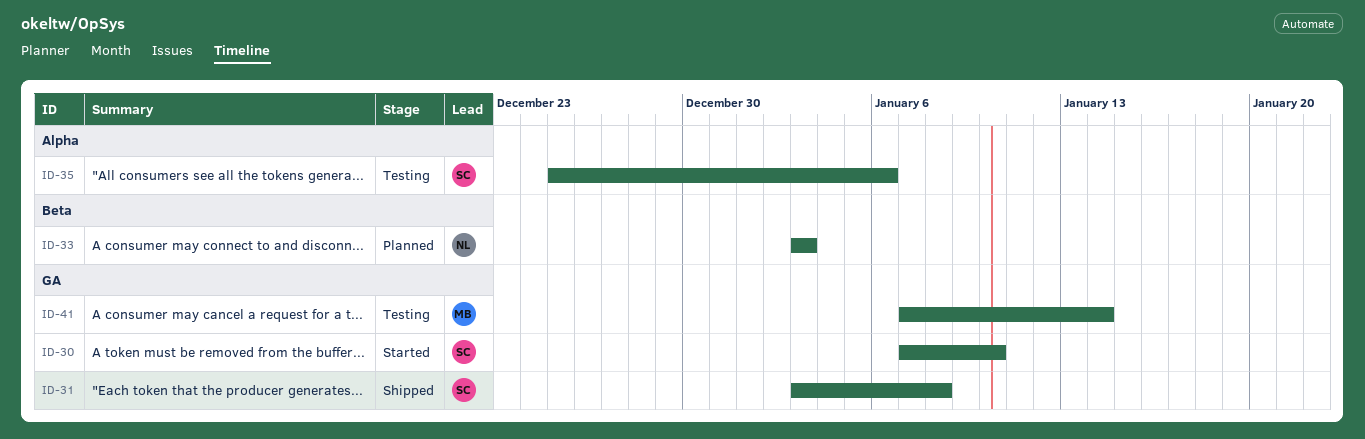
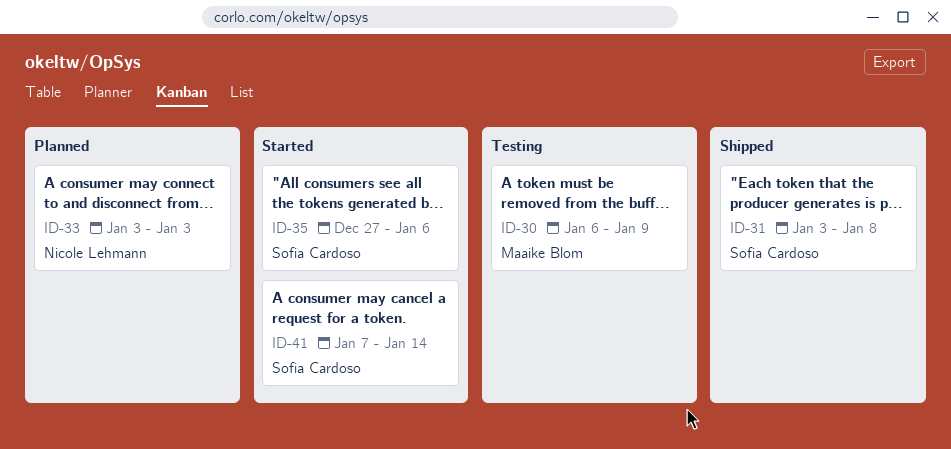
ID-30, status: Started -> Testing
ID-30, owner: Sofia Cardoso -> Maaike Blom
ID-30, start: Jan 7 -> Jan 6
ID-30, due: Jan 10 -> Jan 9
ID-35, status: Testing -> Started
ID-35, start: Dec 25 -> Dec 27
ID-41, status: Testing -> Started
ID-41, owner: Maaike Blom -> Sofia Cardoso

